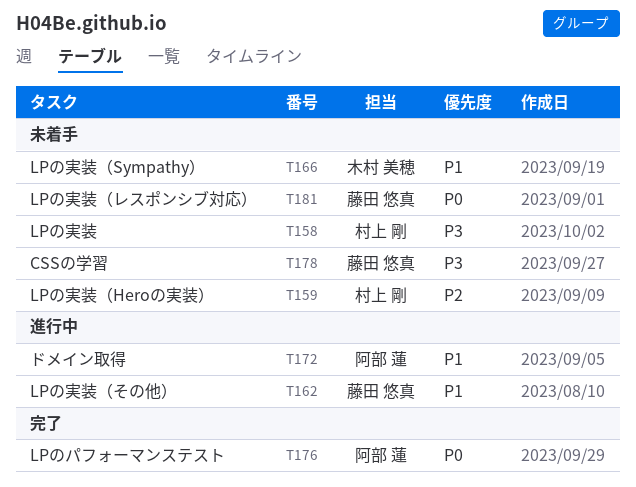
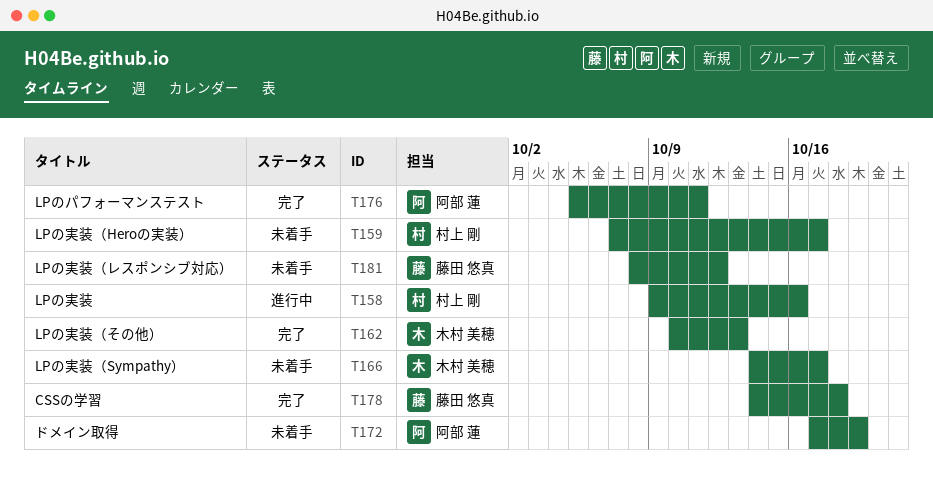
T158, status: 未着手 -> 進行中
T162, status: 進行中 -> 完了
T162, owner: 藤田 悠真 -> 木村 美穂
T172, status: 進行中 -> 未着手
T178, status: 未着手 -> 完了

